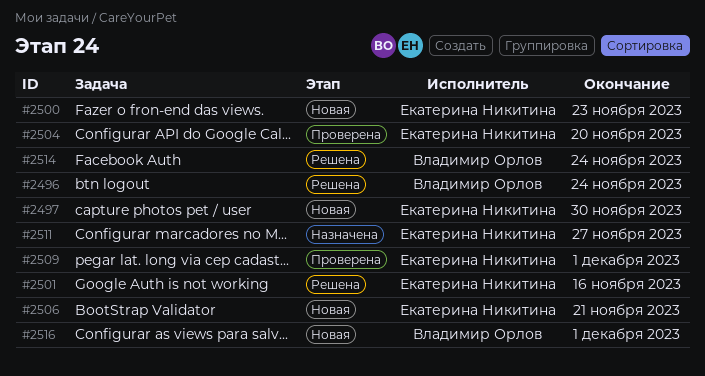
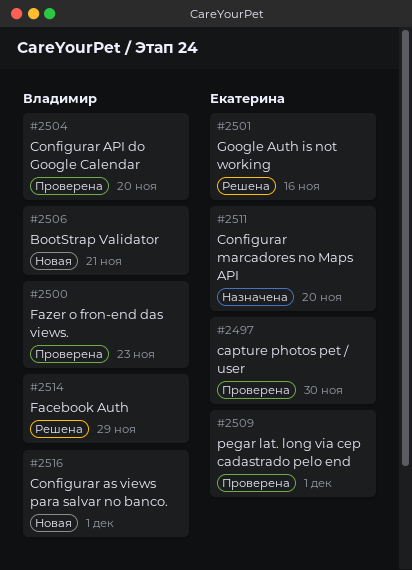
#2496: present -> none
#2497, status: Новая -> Проверена
#2500, status: Новая -> Проверена
#2500, owner: Екатерина Никитина -> Владимир Орлов
#2504, owner: Екатерина Никитина -> Владимир Орлов
#2506, owner: Екатерина Никитина -> Владимир Орлов
#2511, due: Nov 27 -> Nov 20
#2514, due: Nov 24 -> Nov 29

